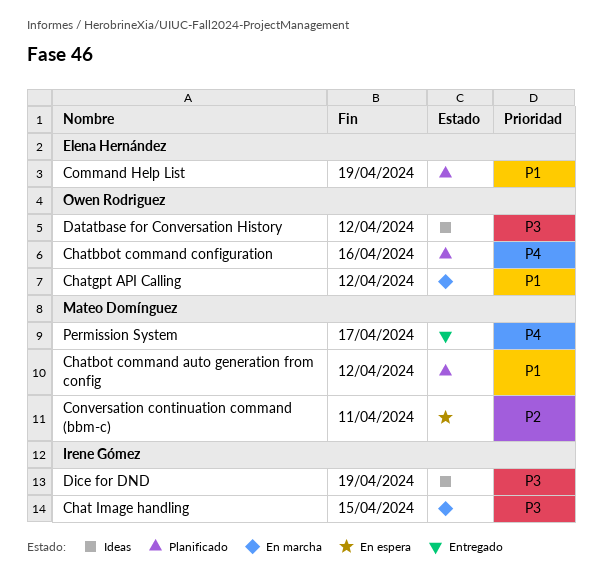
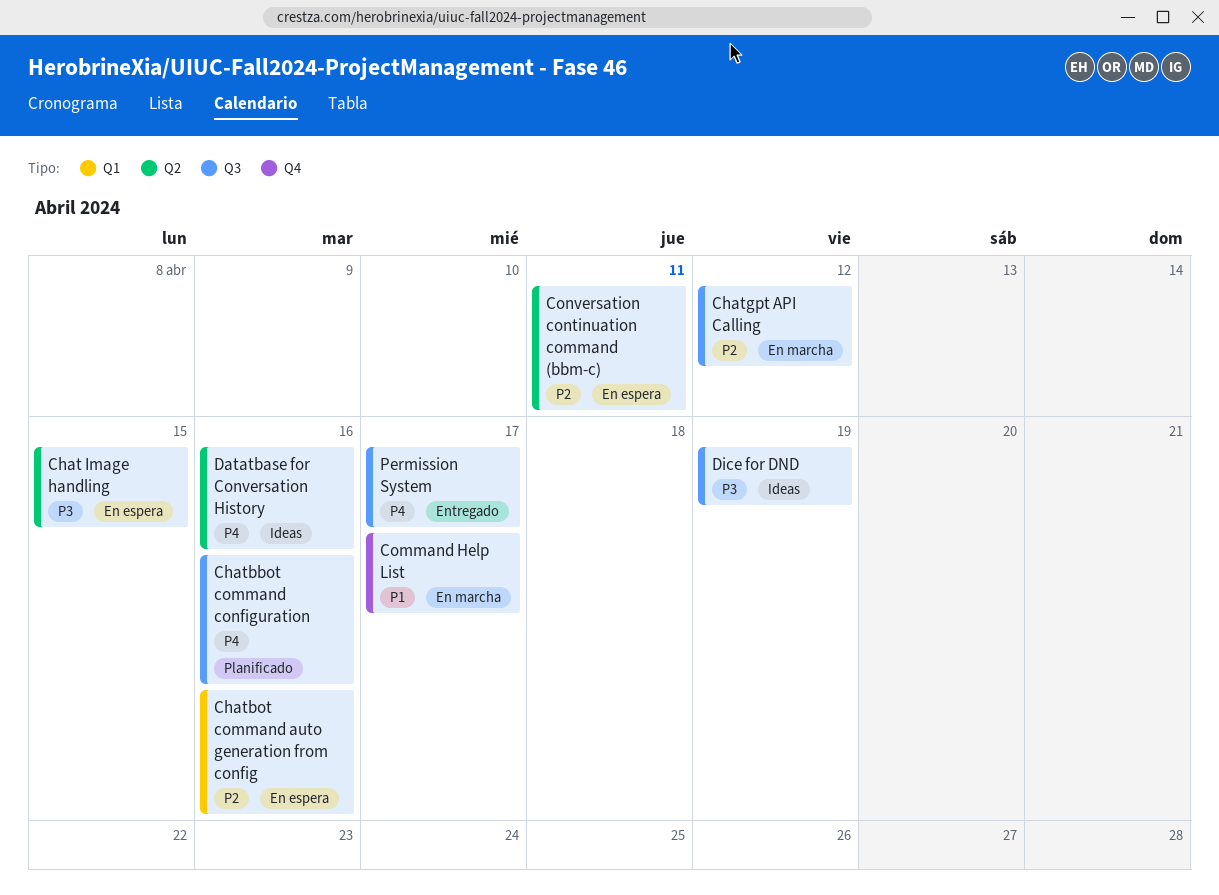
Chat Image handling, status: En marcha -> En espera
Chatbot command auto generation from config, status: Planificado -> En espera
Chatbot command auto generation from config, priority: P1 -> P2
Chatbot command auto generation from config, due: Apr 12 -> Apr 16
Chatgpt API Calling, priority: P1 -> P2
Command Help List, status: Planificado -> En marcha
Command Help List, due: Apr 19 -> Apr 17
Datatbase for Conversation History, priority: P3 -> P4
Datatbase for Conversation History, due: Apr 12 -> Apr 16

